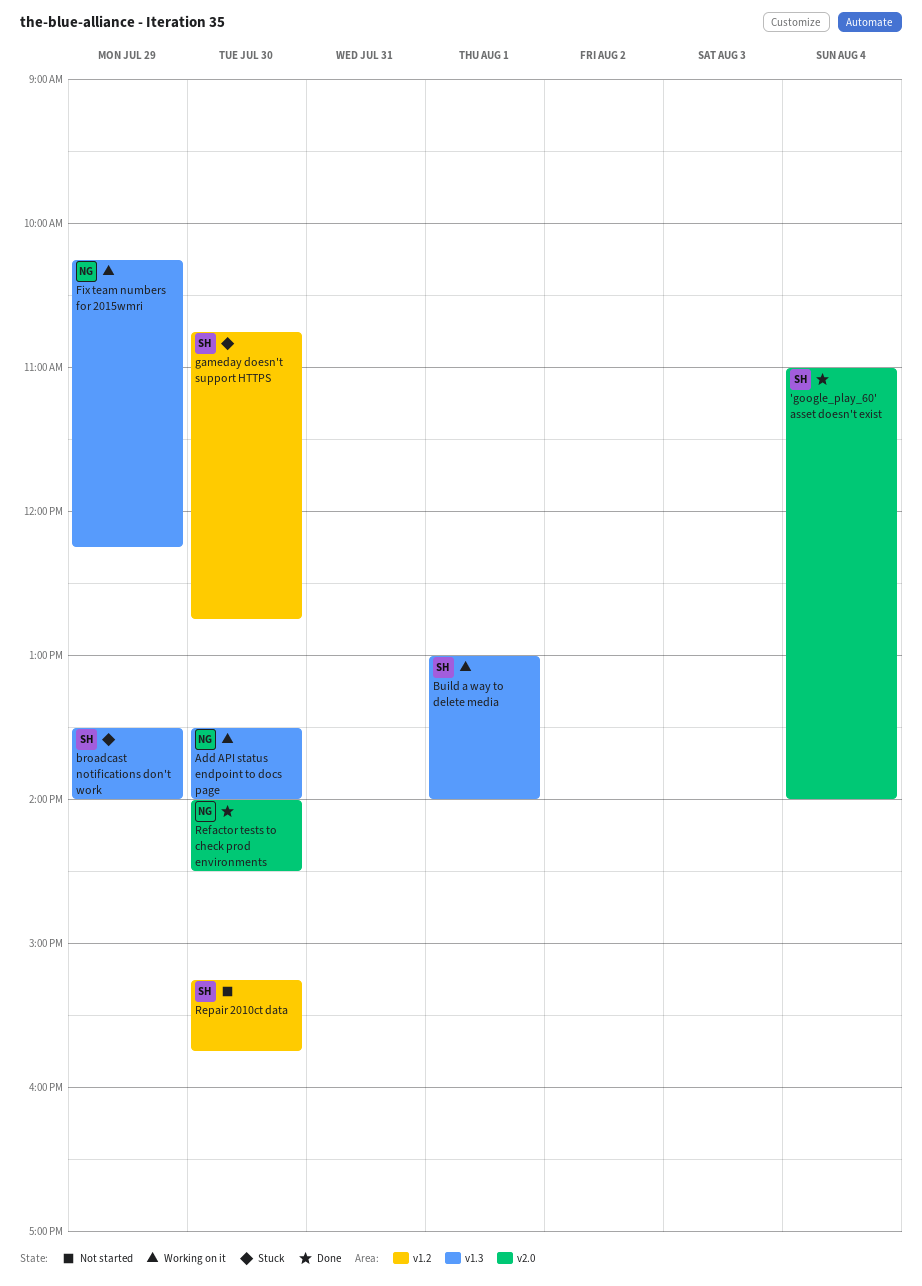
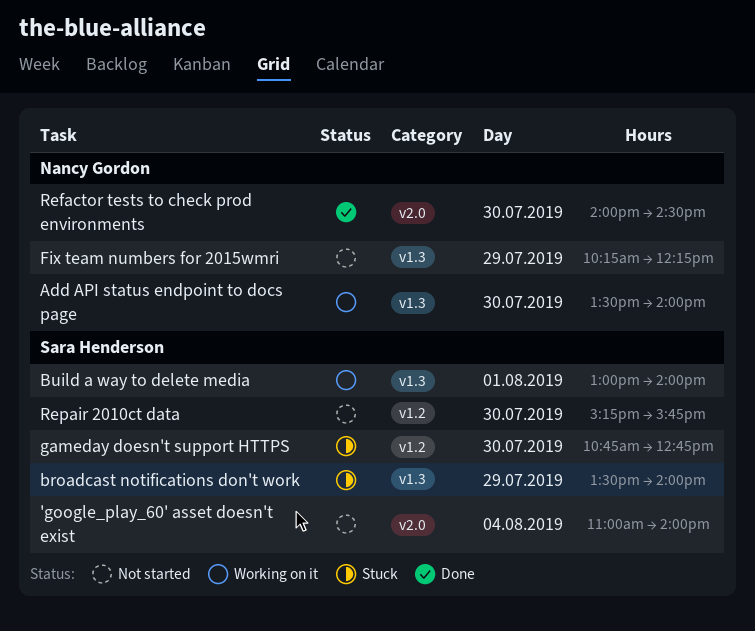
'google_play_60' asset doesn't exist, status: Done -> Not started
Fix team numbers for 2015wmri, status: Working on it -> Not started

